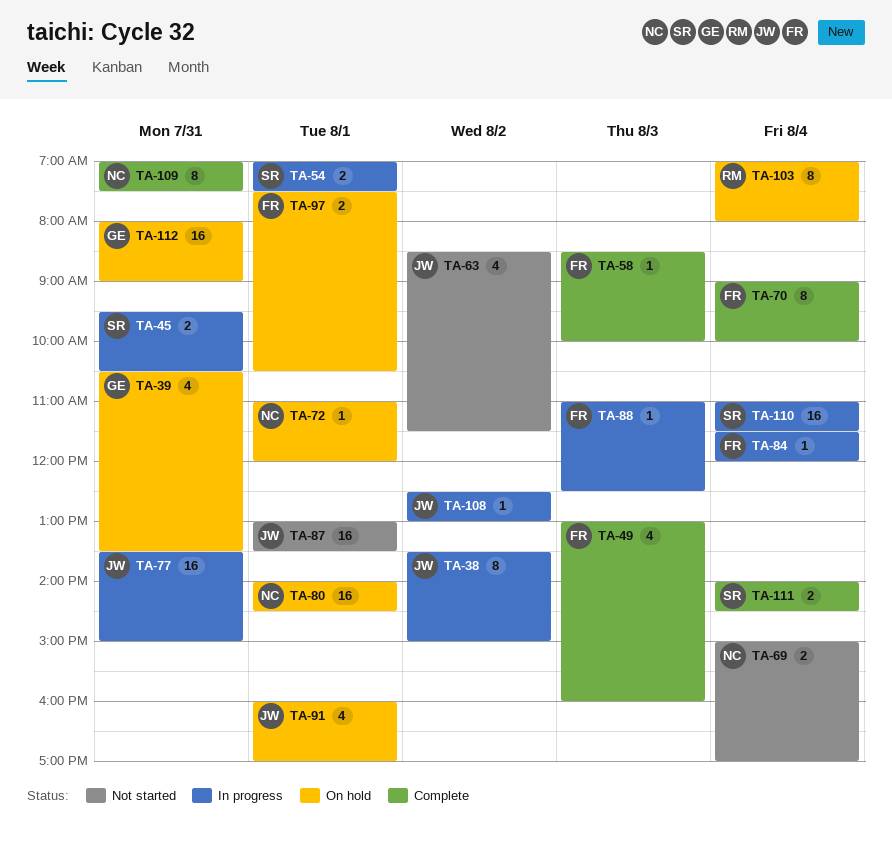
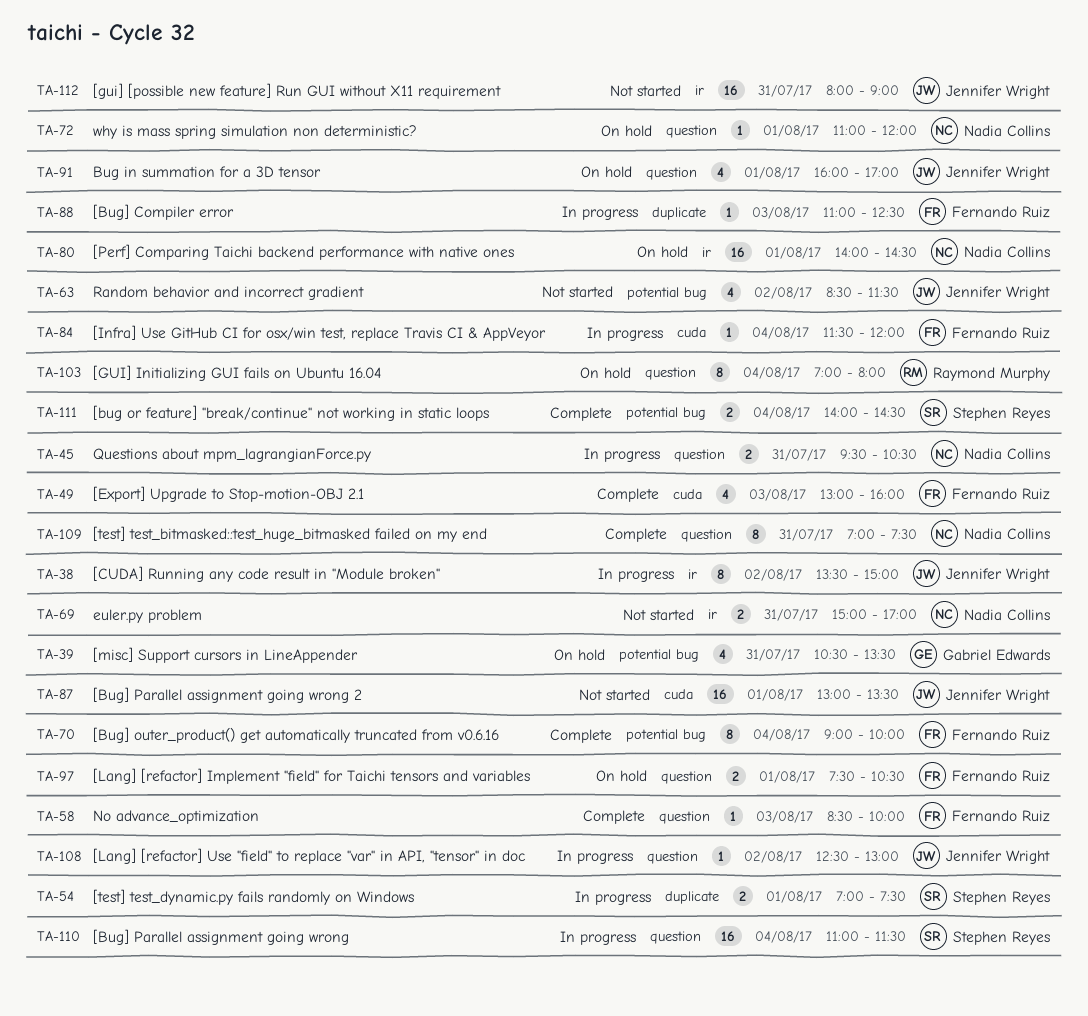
TA-45, owner: Stephen Reyes -> Nadia Collins
TA-69, day: Aug 4 -> Jul 31
TA-77: present -> none
TA-112, status: On hold -> Not started
TA-112, owner: Gabriel Edwards -> Jennifer Wright

